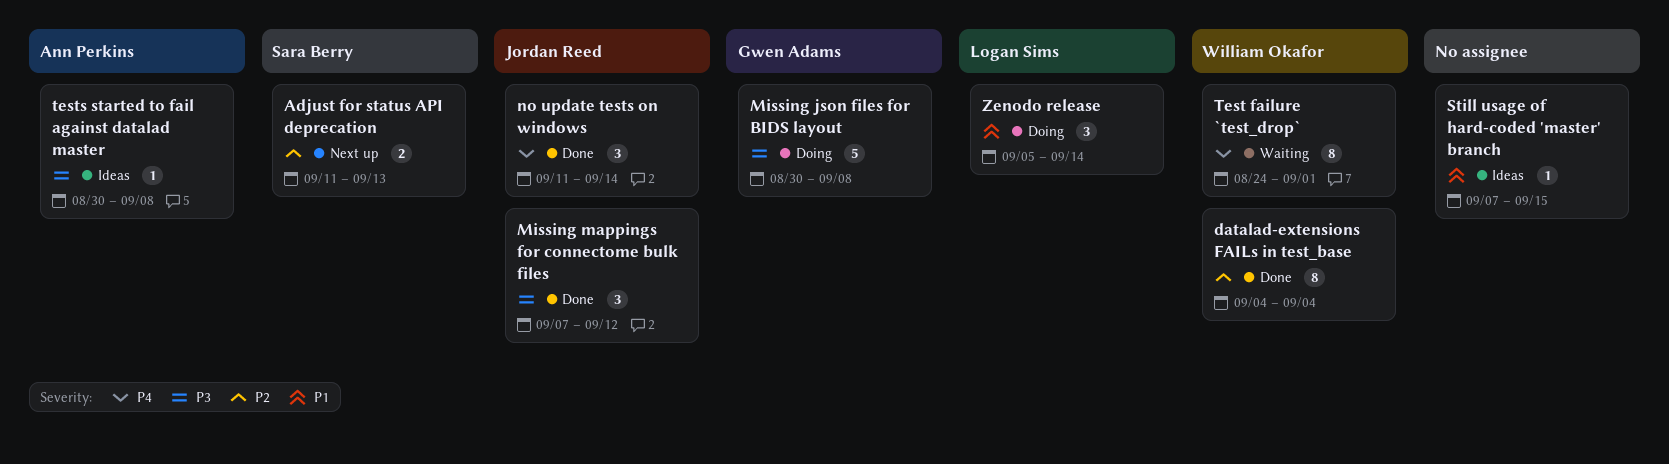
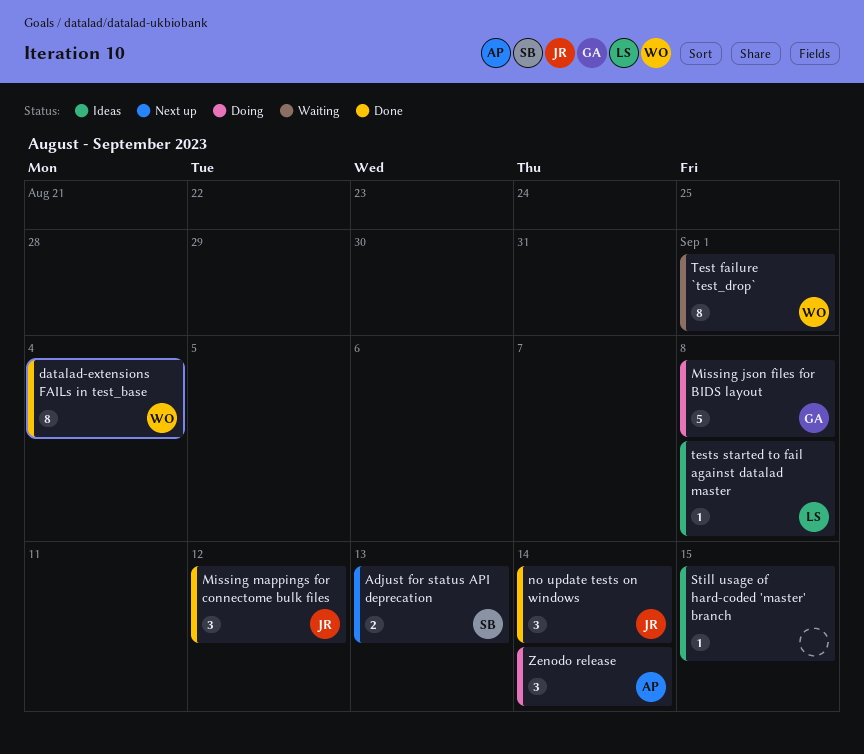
tests started to fail against datalad master, owner: Ann Perkins -> Logan Sims
Zenodo release, owner: Logan Sims -> Ann Perkins

